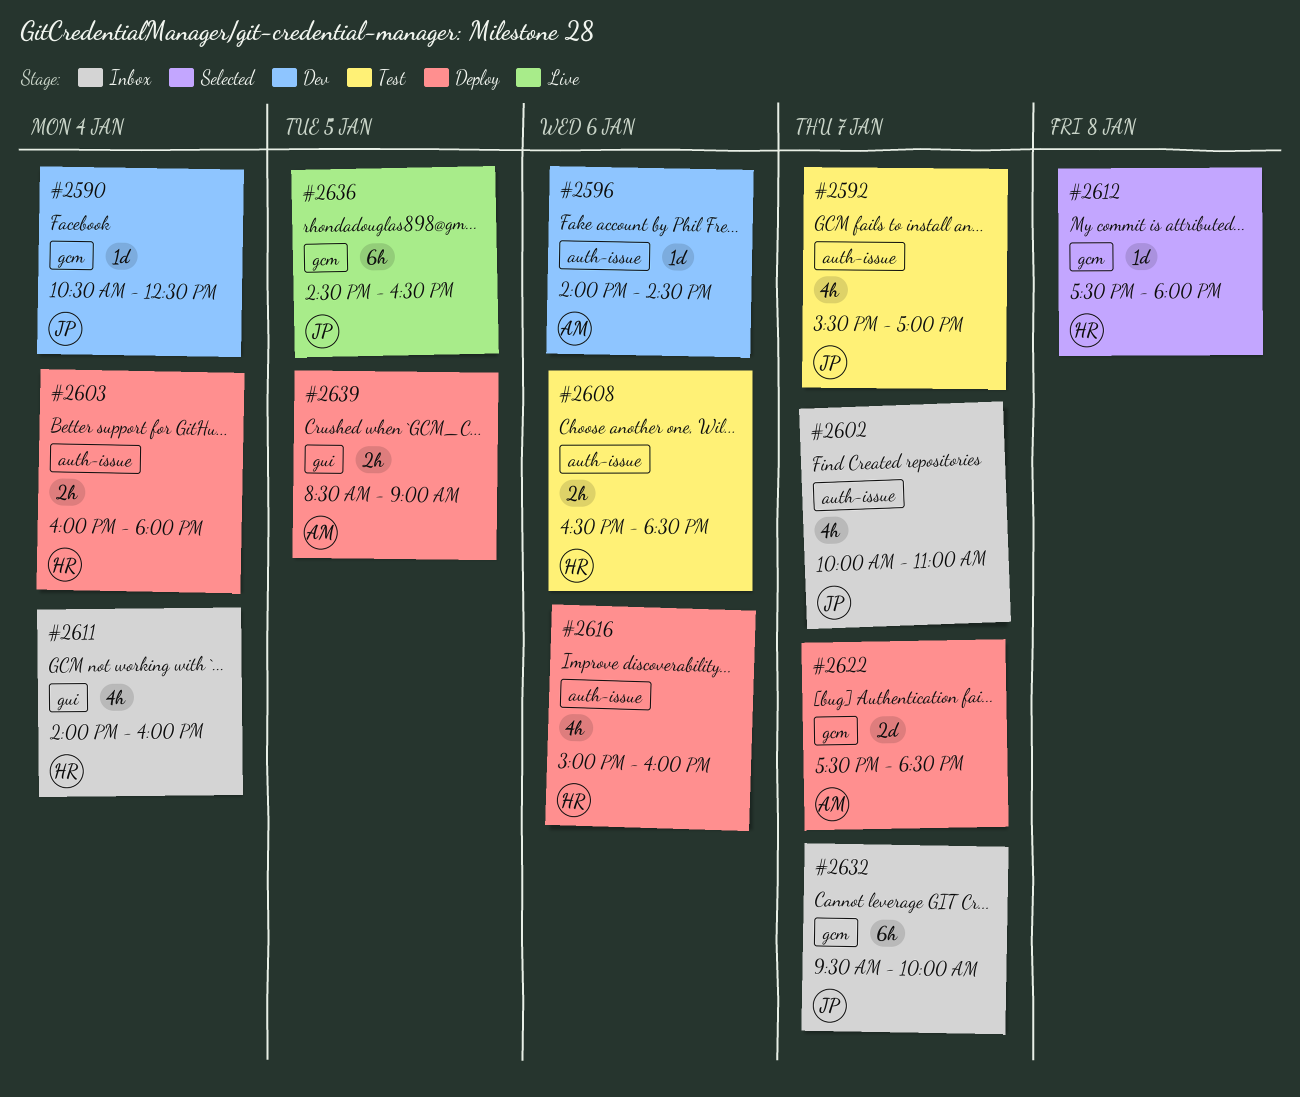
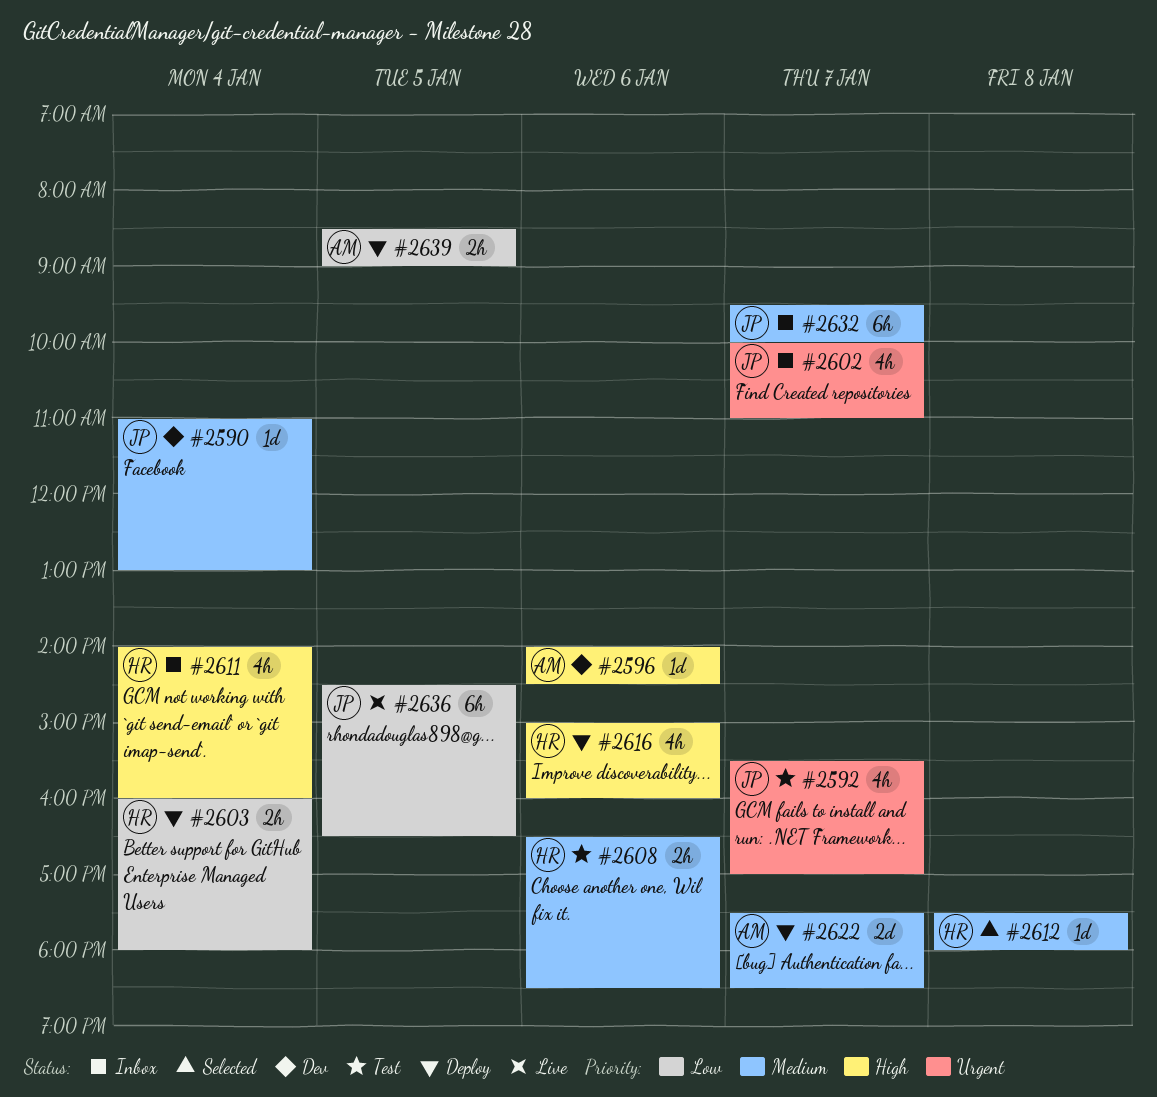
#2590, begins: 10:30 -> 11:00
#2590, ends: 12:30 -> 13:00

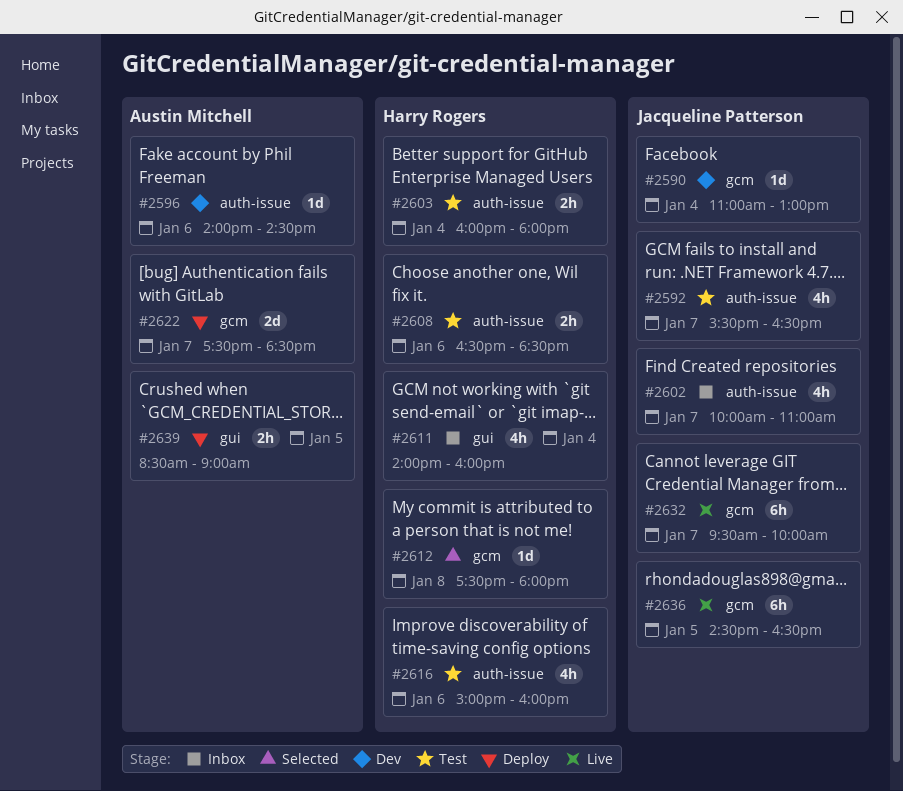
#2592, ends: 17:00 -> 16:30
#2603, status: Deploy -> Test
#2616, status: Deploy -> Test
#2632, status: Inbox -> Live

